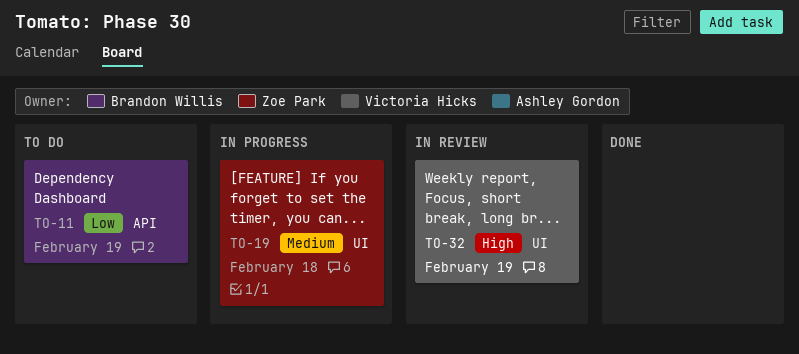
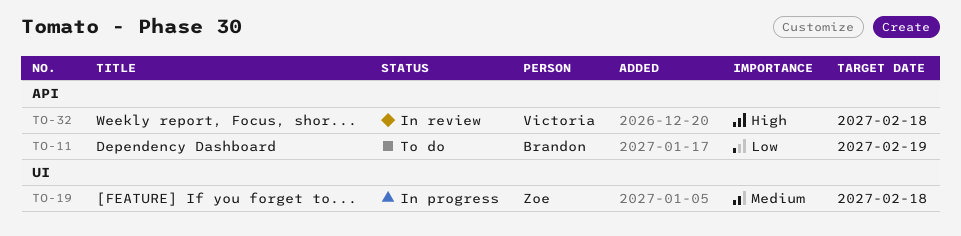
TO-32, label: UI -> API
TO-32, due: Feb 19 -> Feb 18

